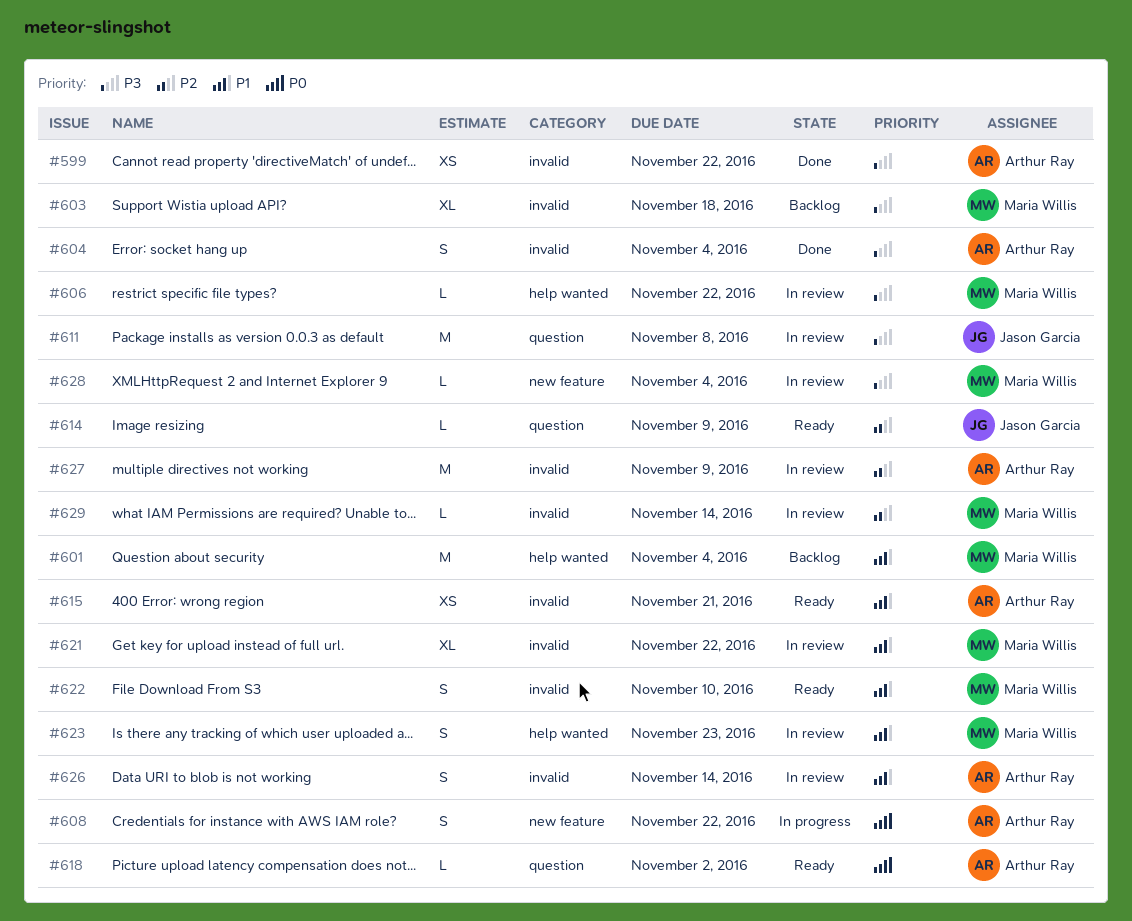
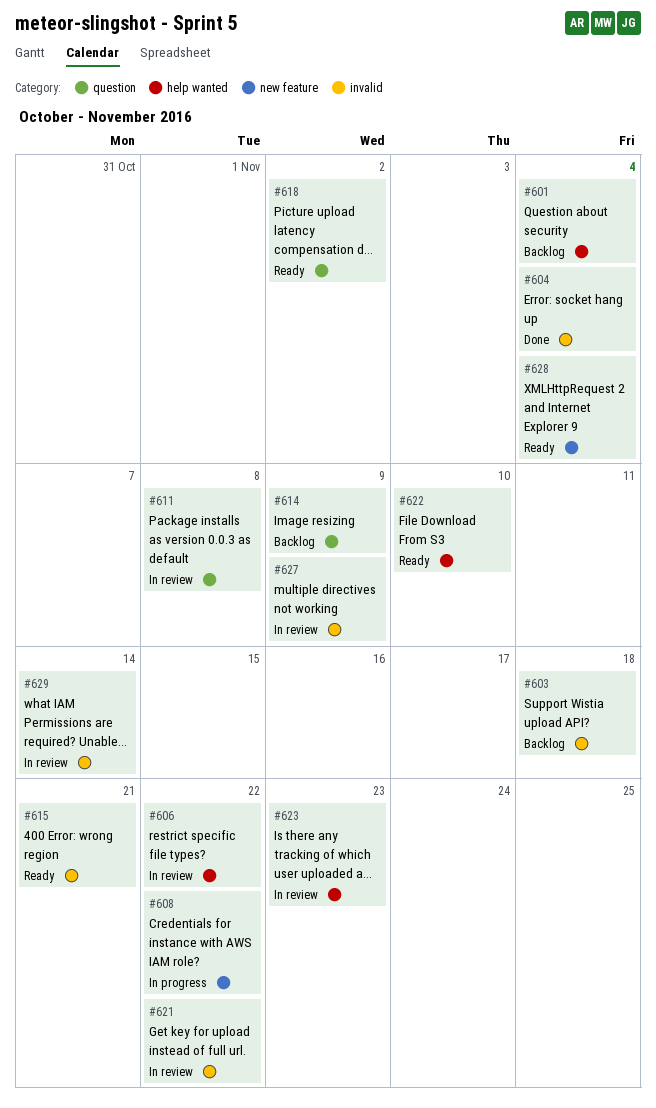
#599: present -> none
#614, status: Ready -> Backlog
#622, label: invalid -> help wanted
#626: present -> none
#628, status: In review -> Ready

